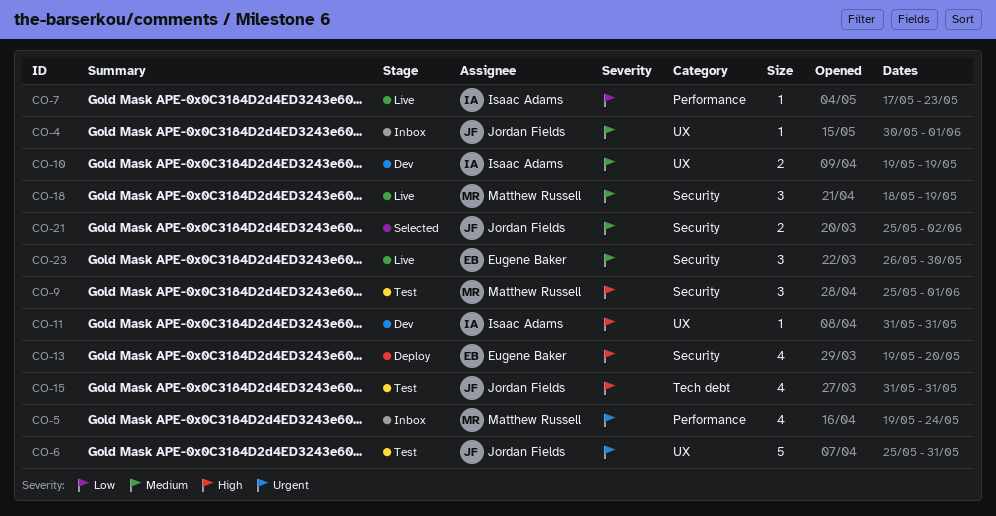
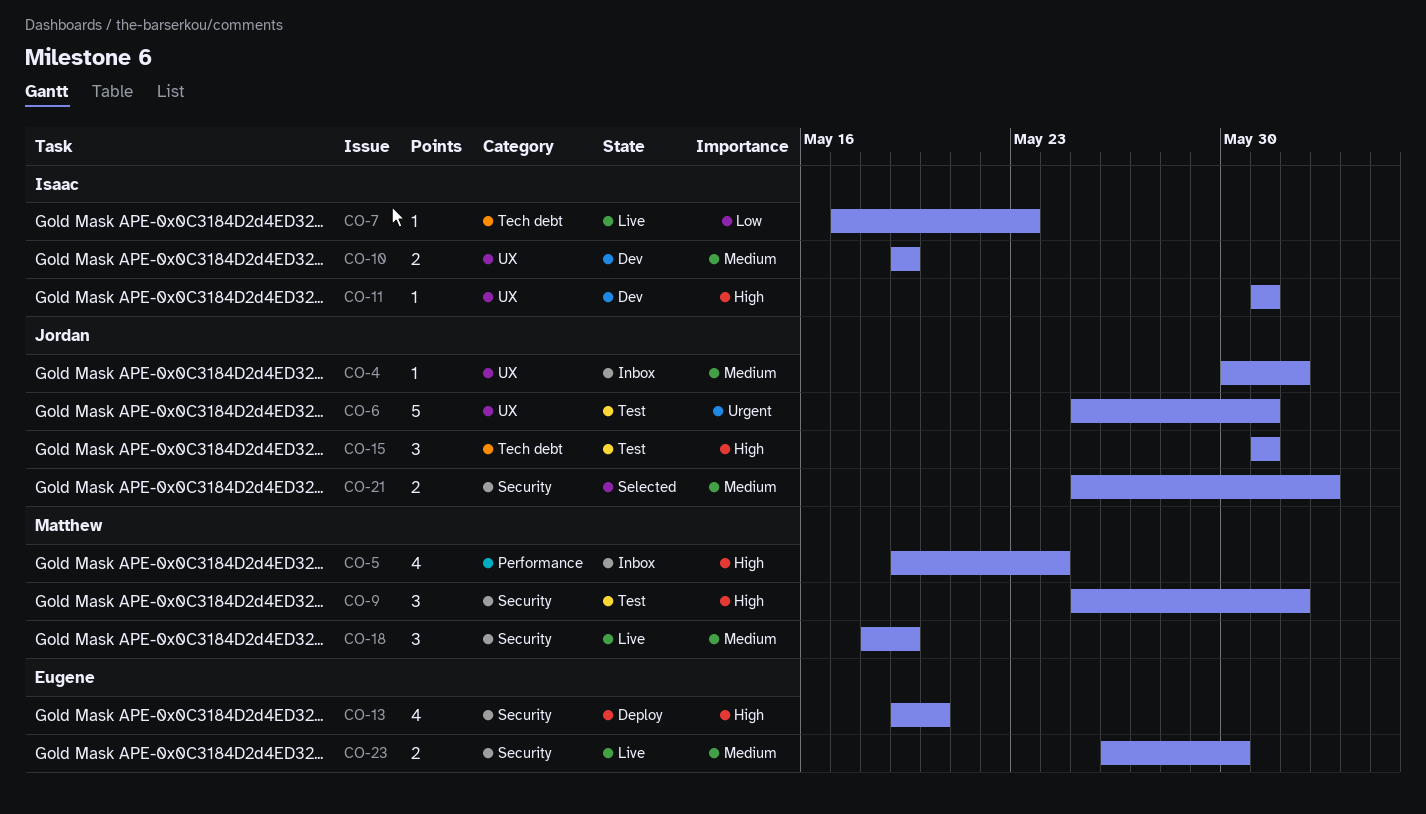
CO-5, priority: Urgent -> High
CO-7, label: Performance -> Tech debt
CO-15, estimate: 4 -> 3
CO-23, estimate: 3 -> 2

